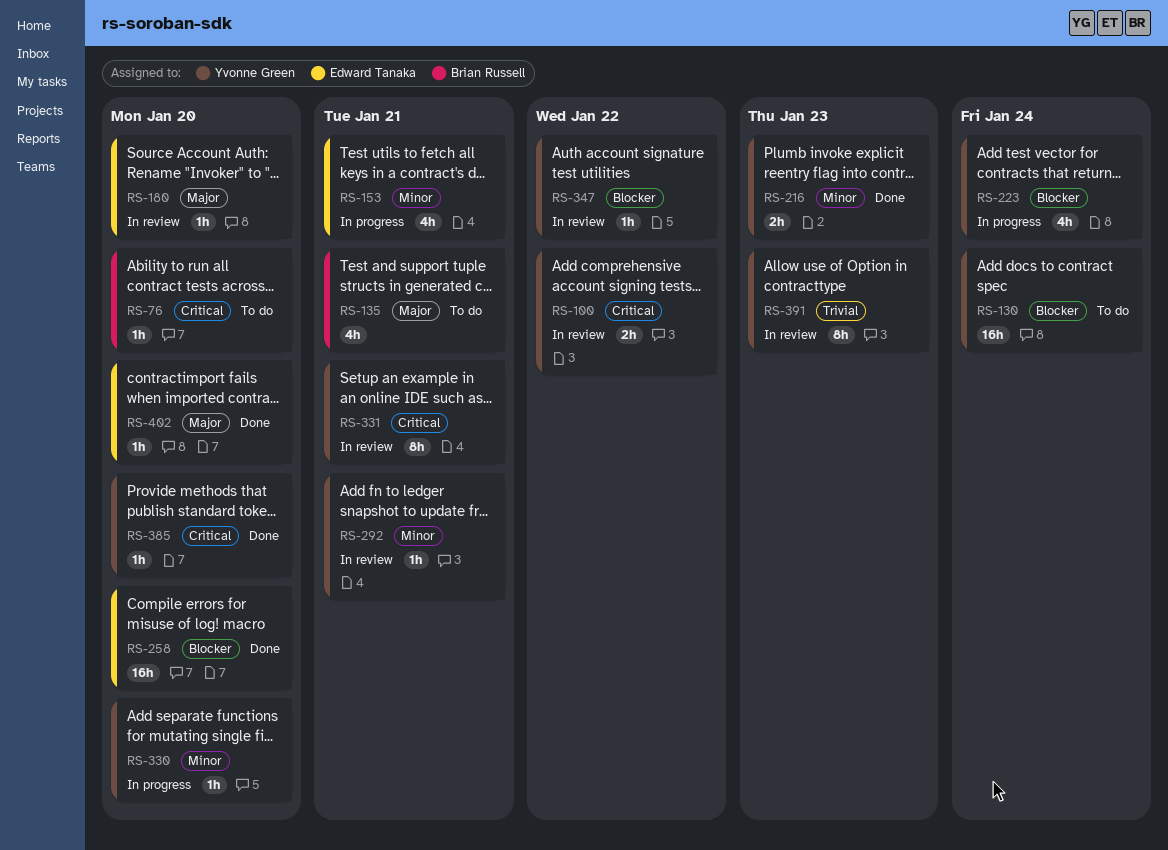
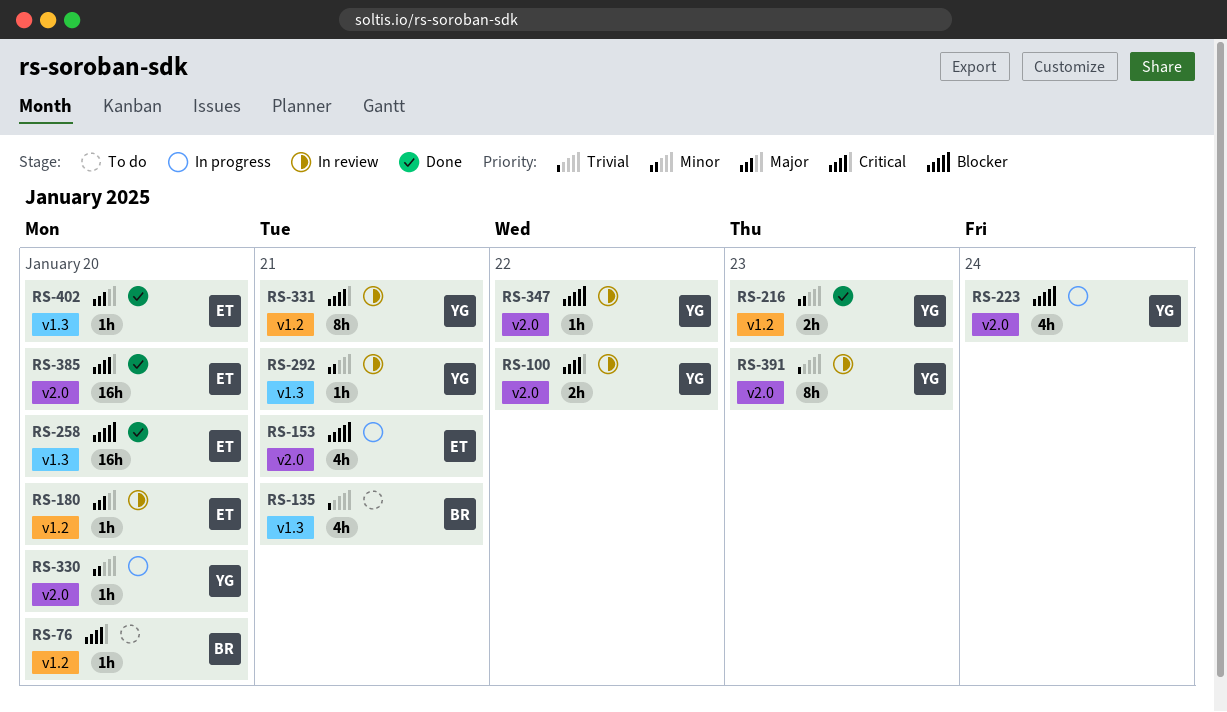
RS-130: present -> none
RS-135, priority: Major -> Trivial
RS-153, priority: Minor -> Blocker
RS-385, owner: Yvonne Green -> Edward Tanaka
RS-385, estimate: 1h -> 16h

